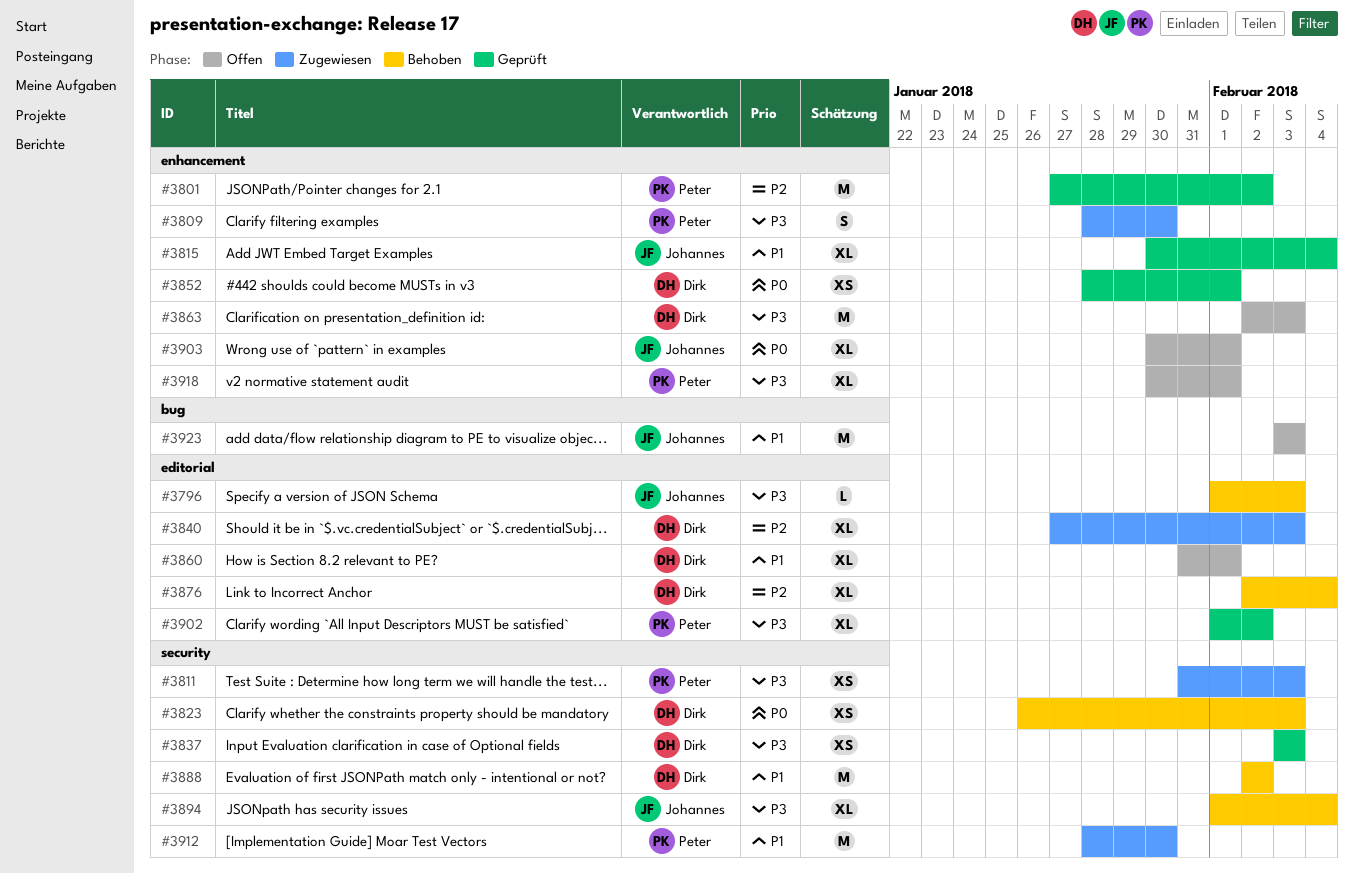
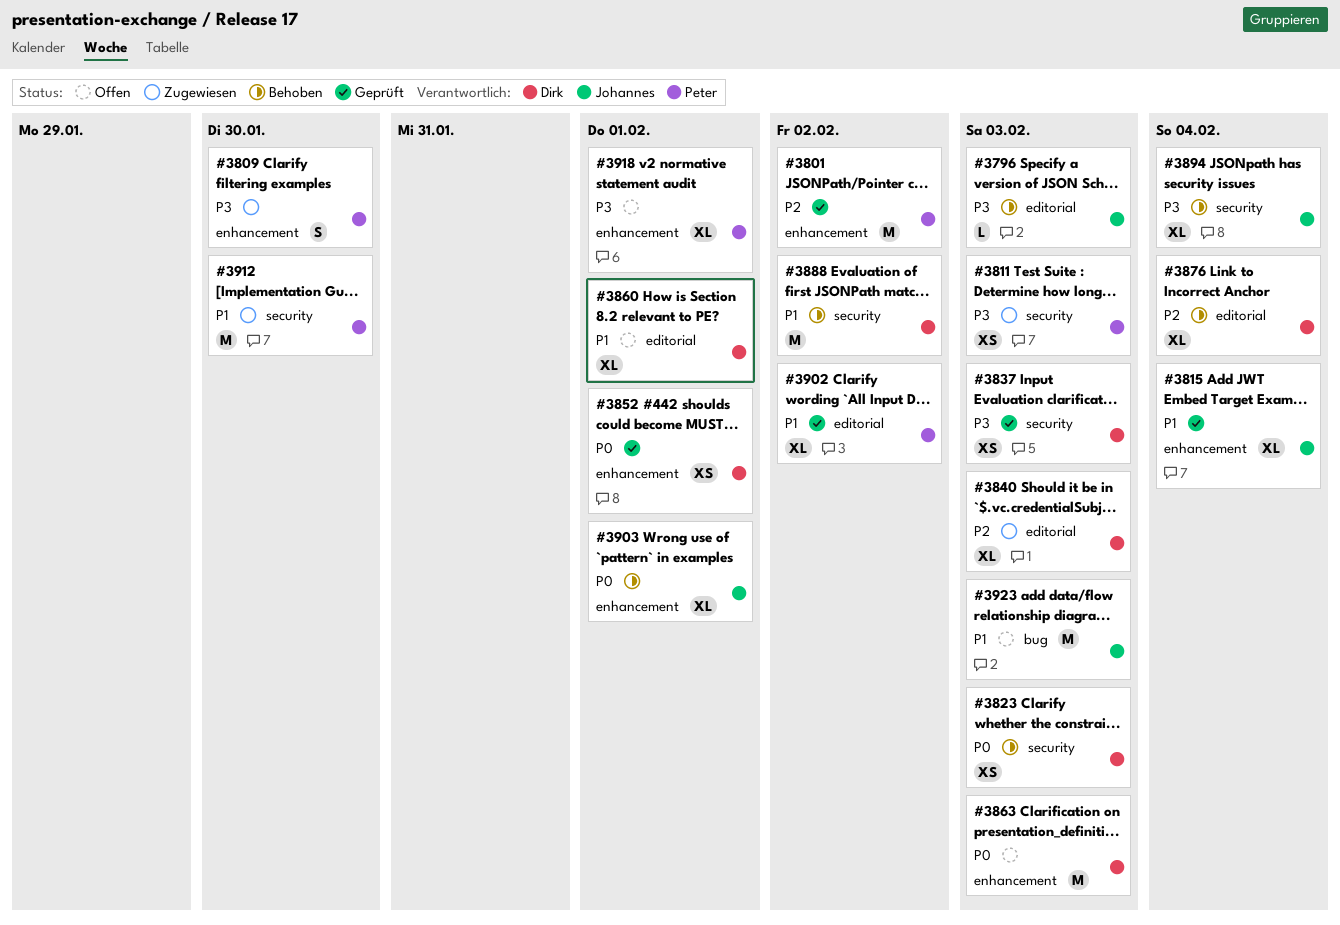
#3863, priority: P3 -> P0
#3902, priority: P3 -> P1
#3903, status: Offen -> Behoben

